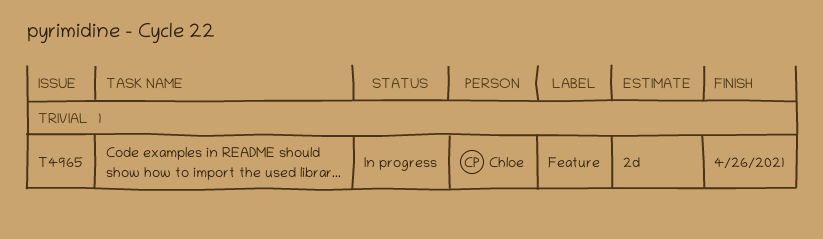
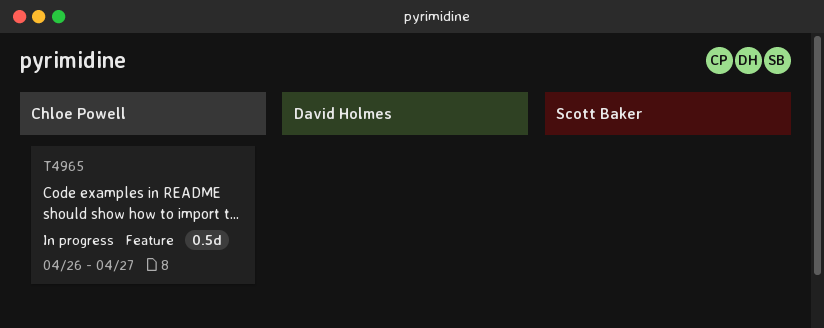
T4965, estimate: 2d -> 0.5d
T4965, due: Apr 26 -> Apr 27

